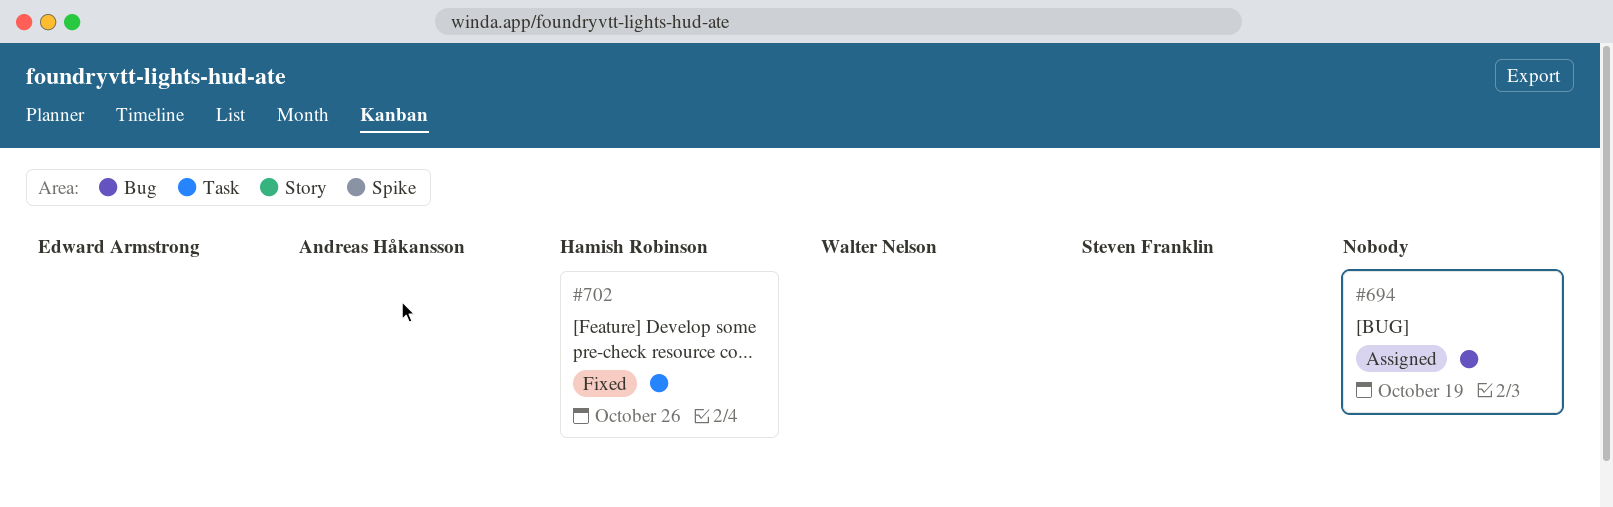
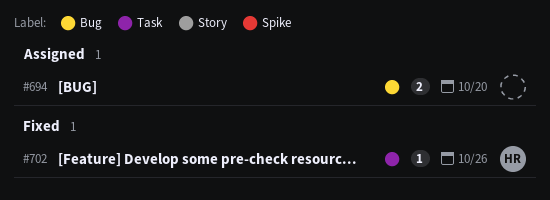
#694, due: Oct 19 -> Oct 20

